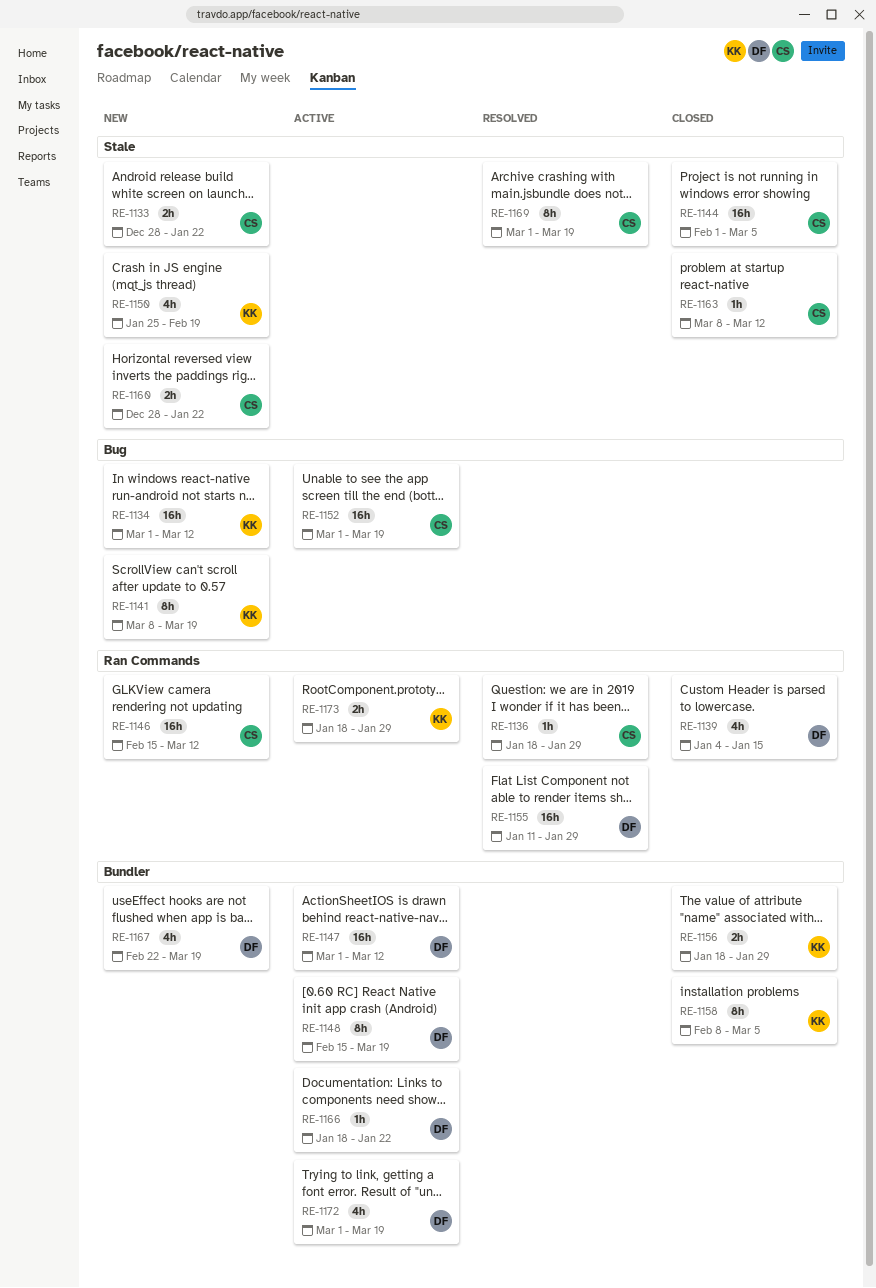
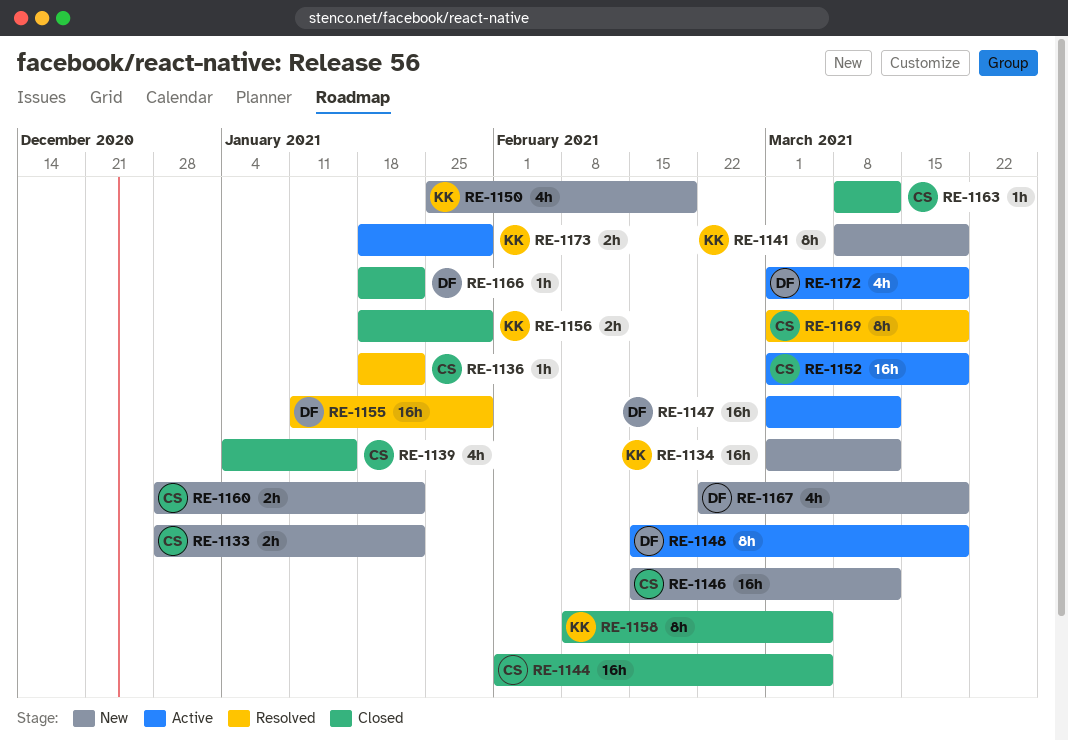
RE-1136, due: Jan 29 -> Jan 22
RE-1139, owner: DF -> CS
RE-1166, status: Active -> Closed

